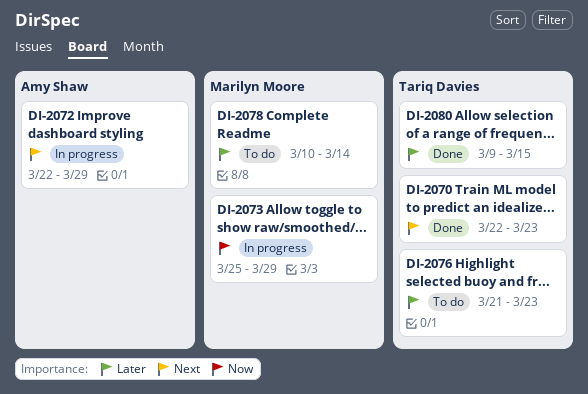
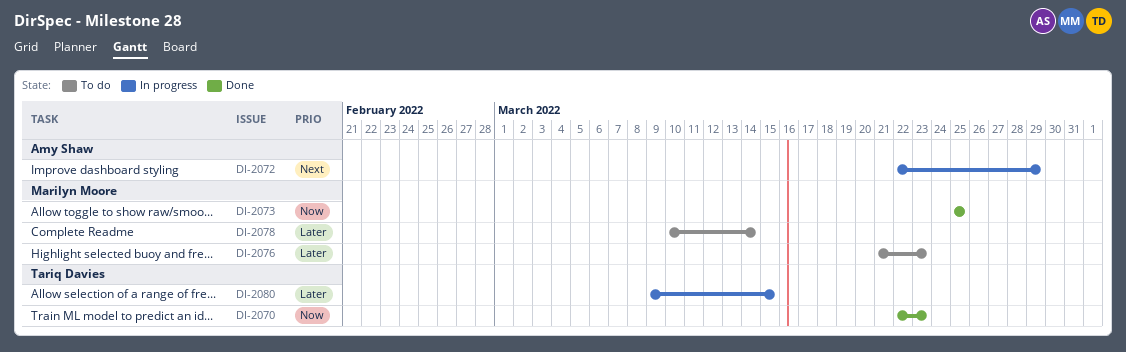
DI-2070, priority: Next -> Now
DI-2073, status: In progress -> Done
DI-2073, due: Mar 29 -> Mar 25
DI-2076, owner: Tariq Davies -> Marilyn Moore
DI-2080, status: Done -> In progress

